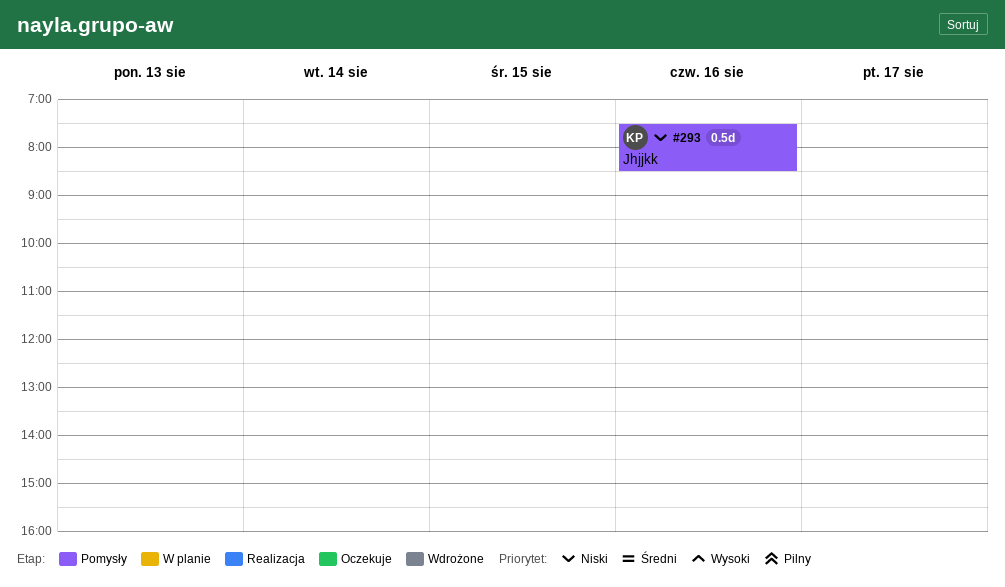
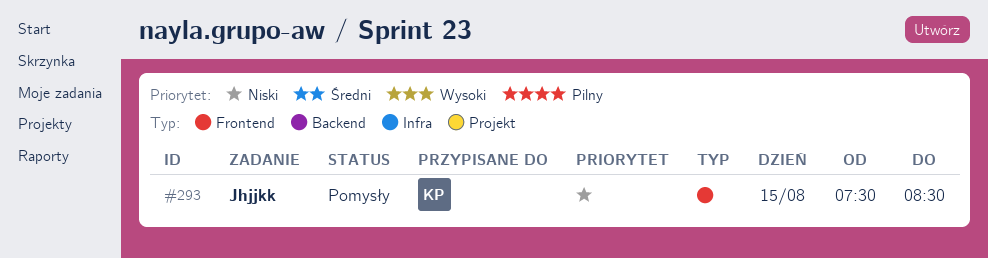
#293, day: Aug 16 -> Aug 15

